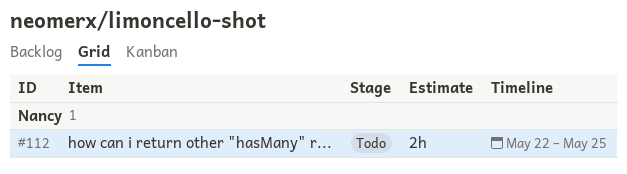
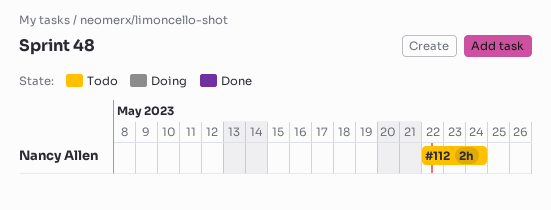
#112, due: May 25 -> May 24

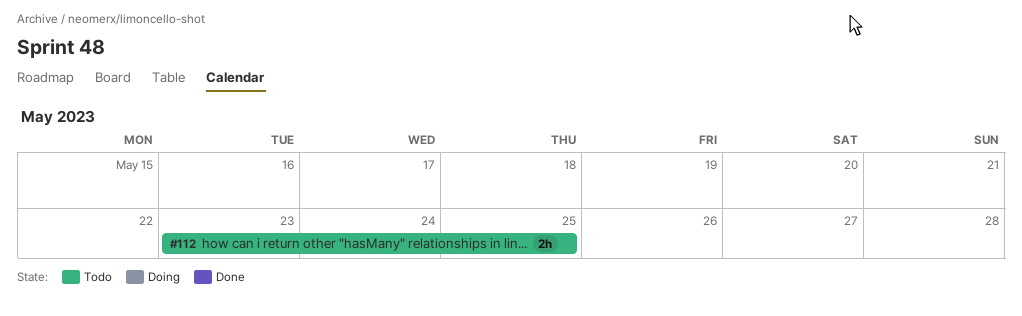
#112, start: May 22 -> May 23
#112, due: May 24 -> May 25

